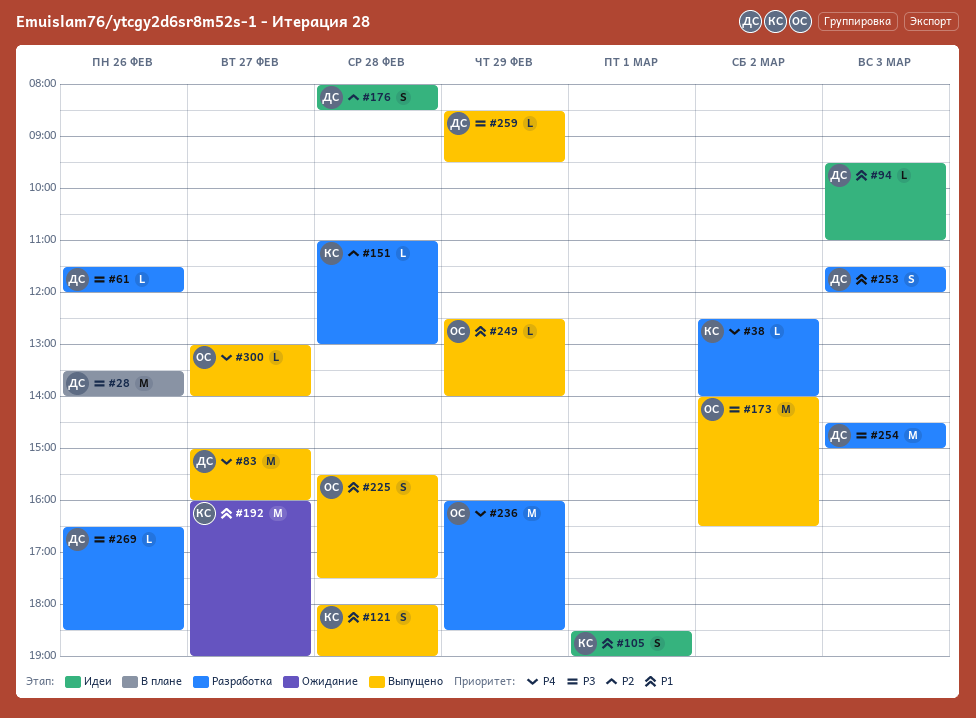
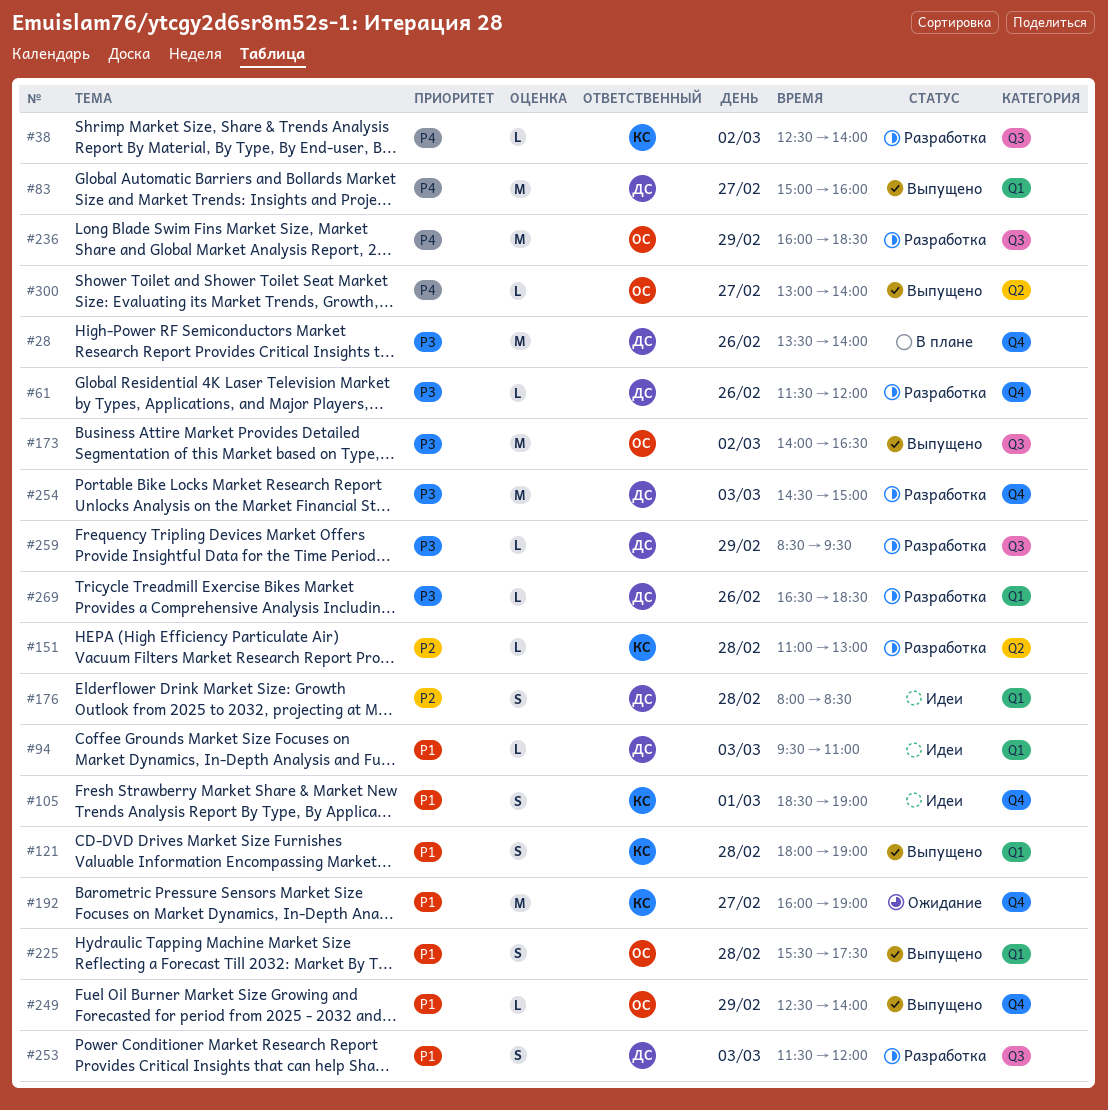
#259, status: Выпущено -> Разработка

